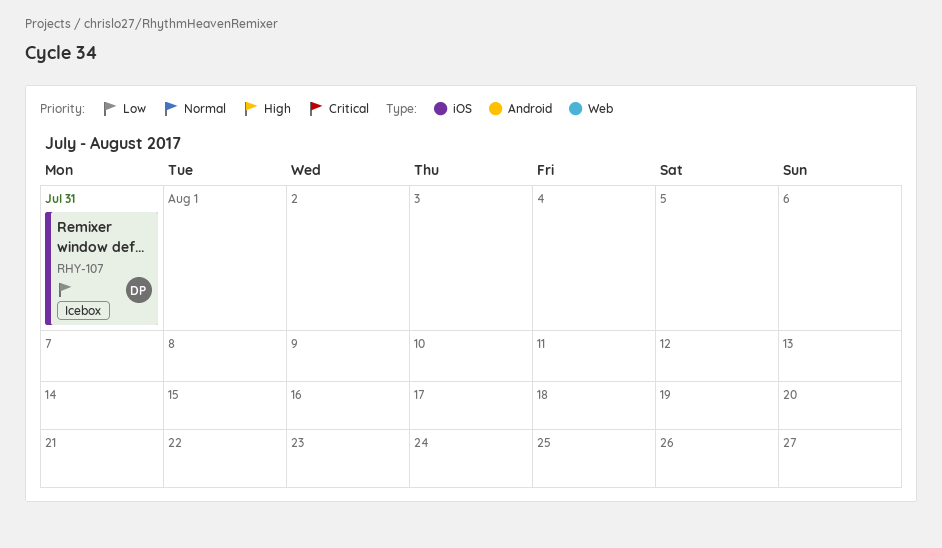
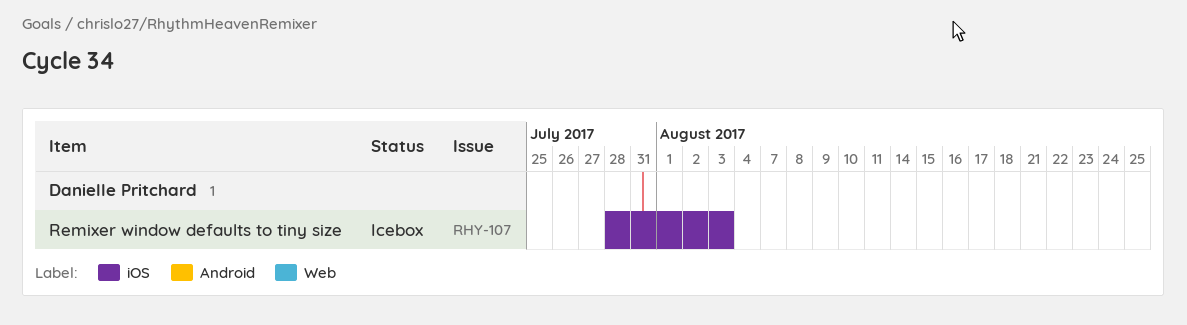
RHY-107, due: Jul 31 -> Aug 3

